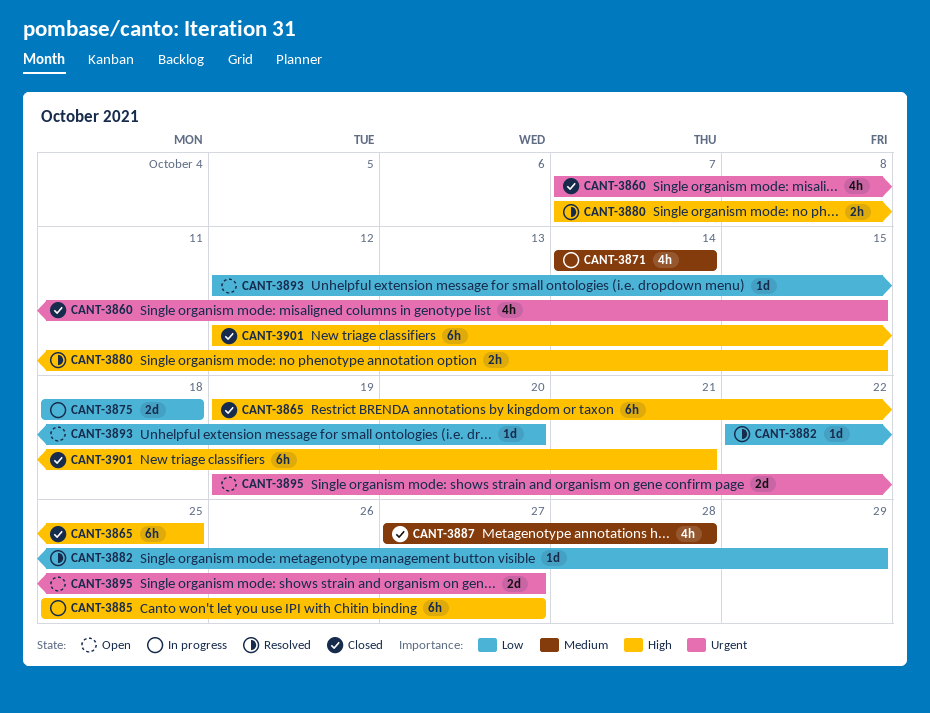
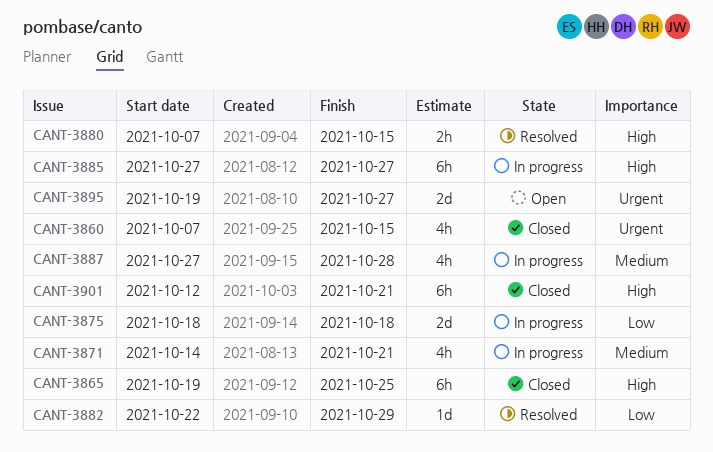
CANT-3871, due: Oct 14 -> Oct 21
CANT-3885, start: Oct 25 -> Oct 27
CANT-3887, status: Closed -> In progress
CANT-3893: present -> none

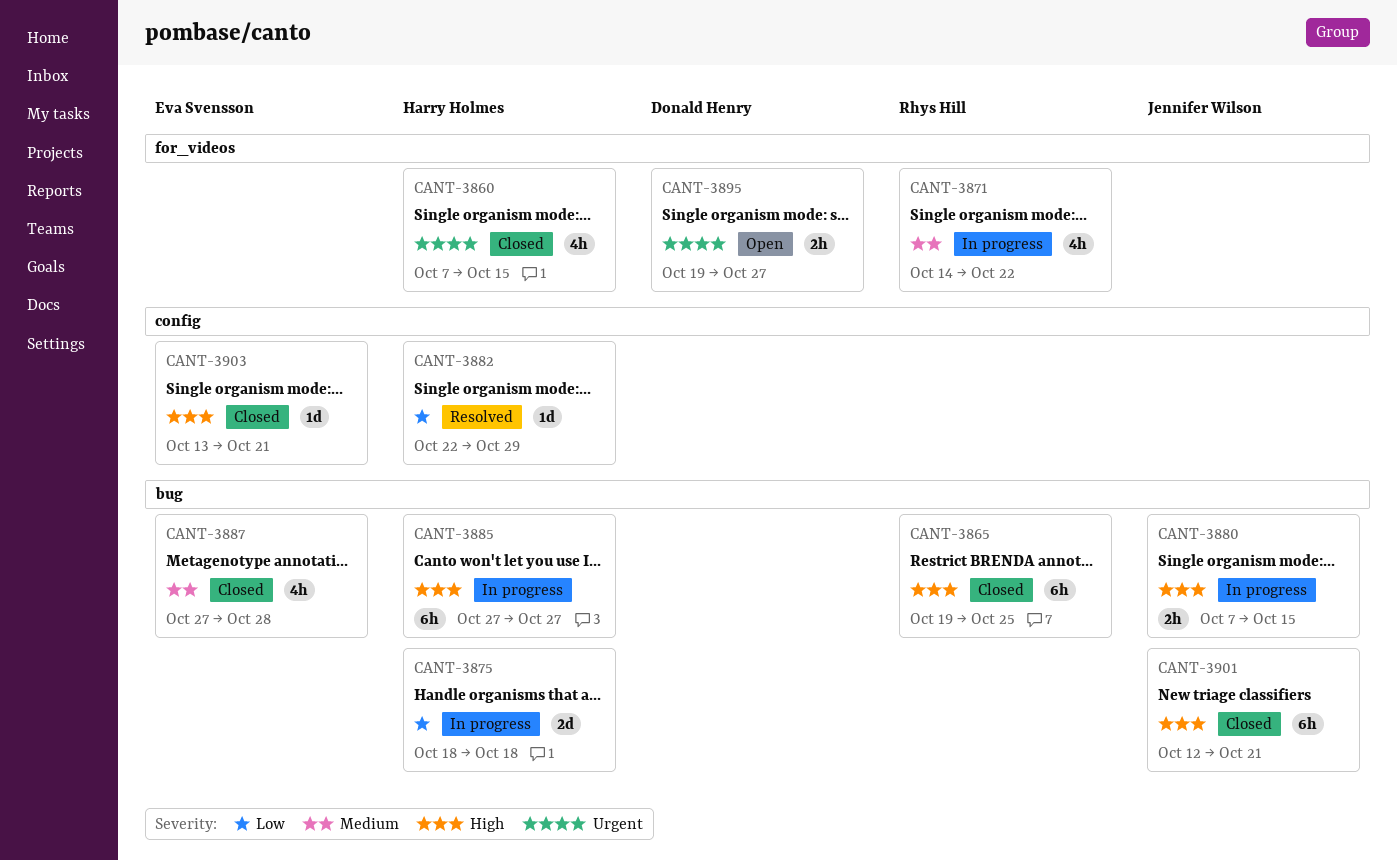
CANT-3871, due: Oct 21 -> Oct 22
CANT-3880, status: Resolved -> In progress
CANT-3887, status: In progress -> Closed
CANT-3895, estimate: 2d -> 2h
CANT-3903: none -> present

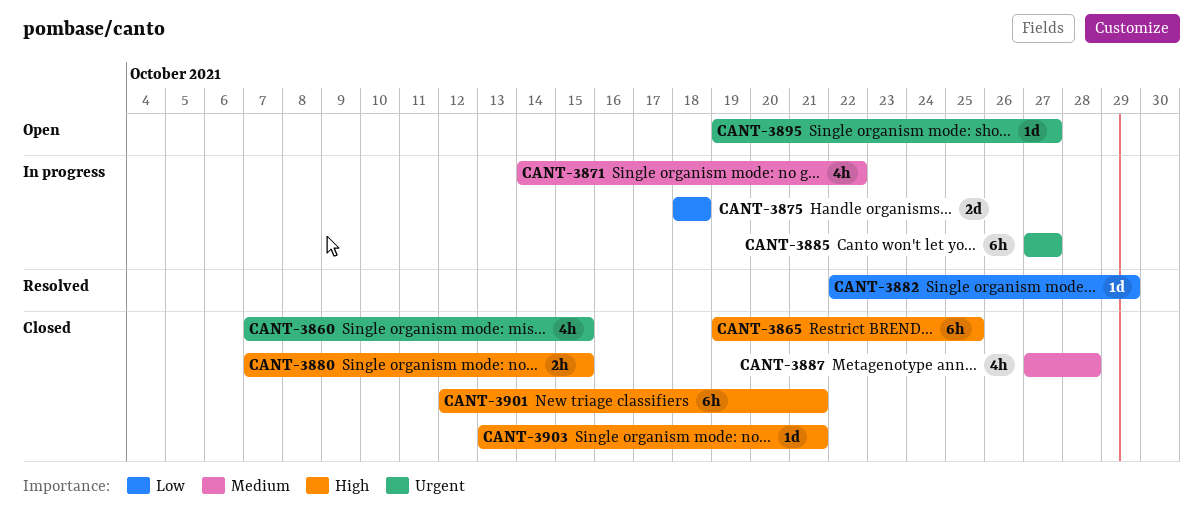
CANT-3880, status: In progress -> Closed
CANT-3885, priority: High -> Urgent
CANT-3895, estimate: 2h -> 1d

